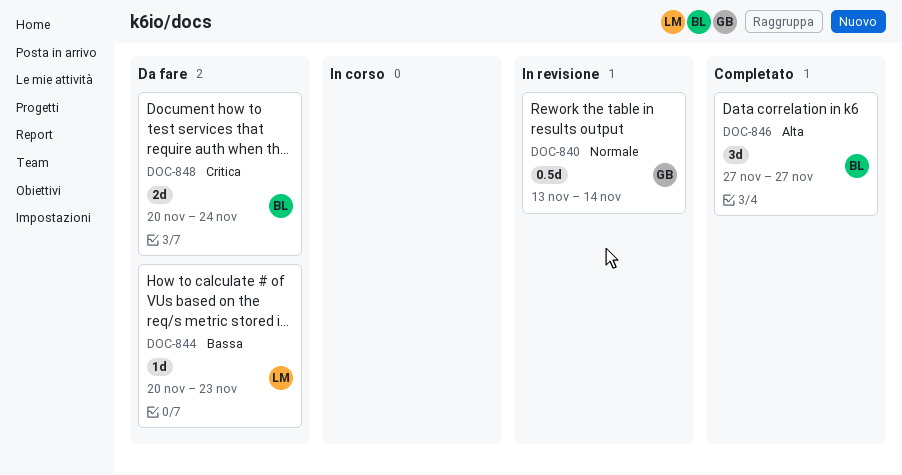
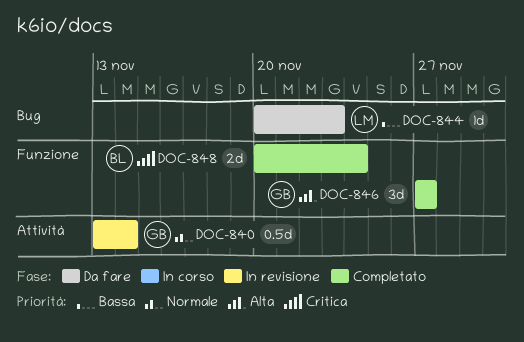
DOC-846, owner: BL -> GB
DOC-848, status: Da fare -> Completato

